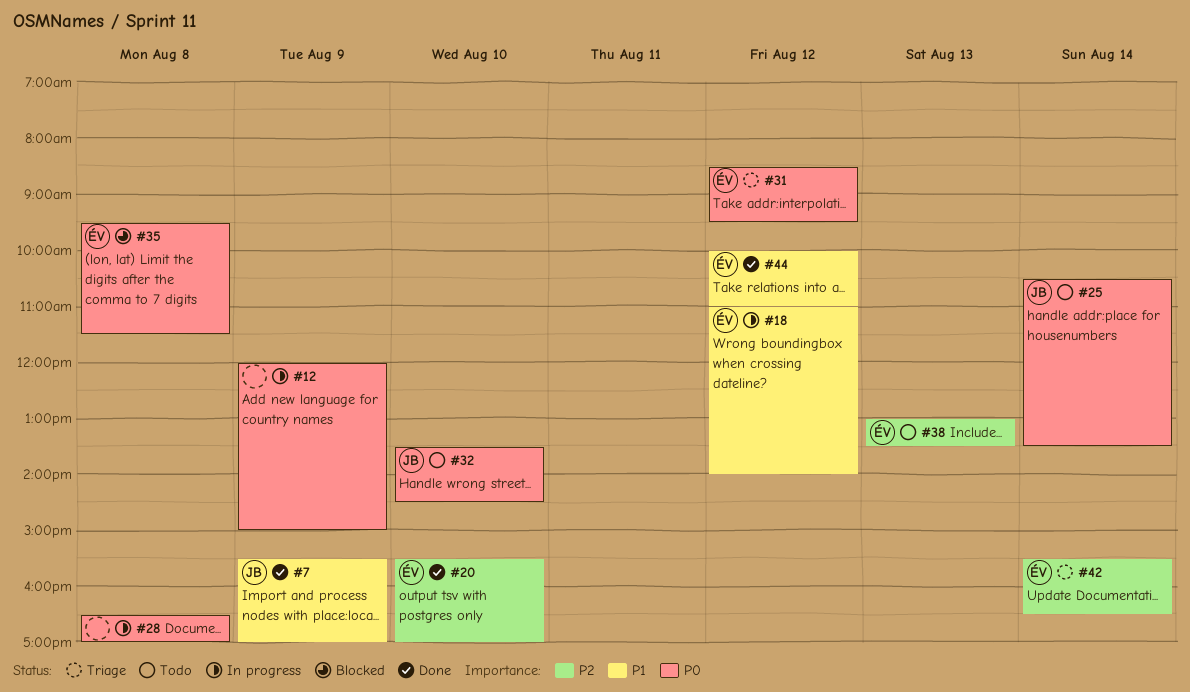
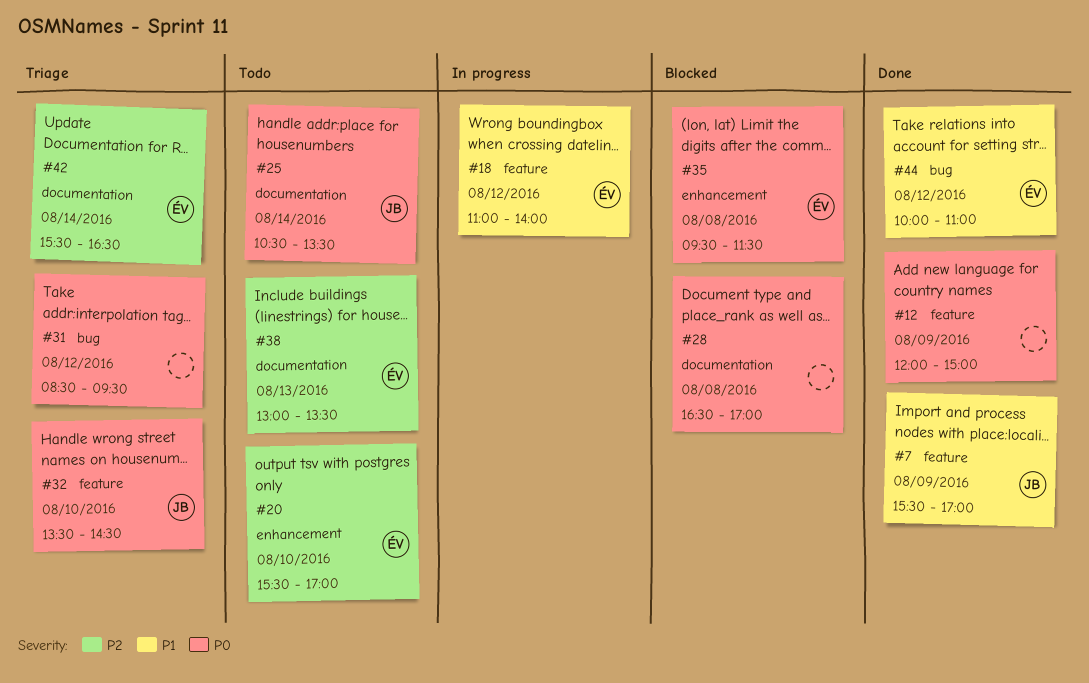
#12, status: In progress -> Done
#20, status: Done -> Todo
#28, status: In progress -> Blocked
#31, owner: ÉV -> none
#32, status: Todo -> Triage

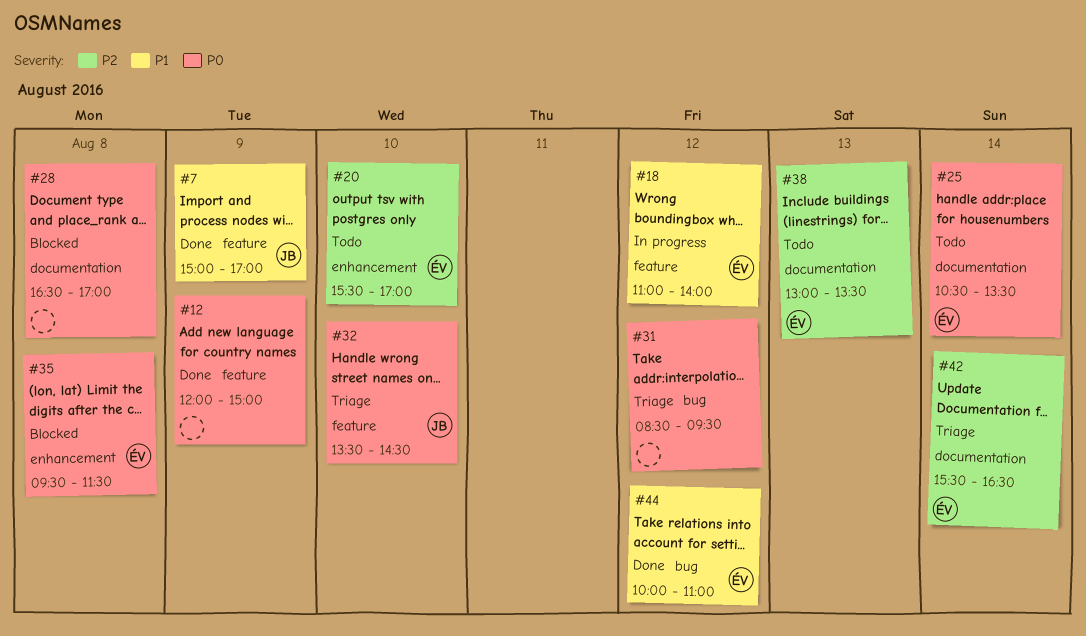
#7, begins: 15:30 -> 15:00
#25, owner: JB -> ÉV

